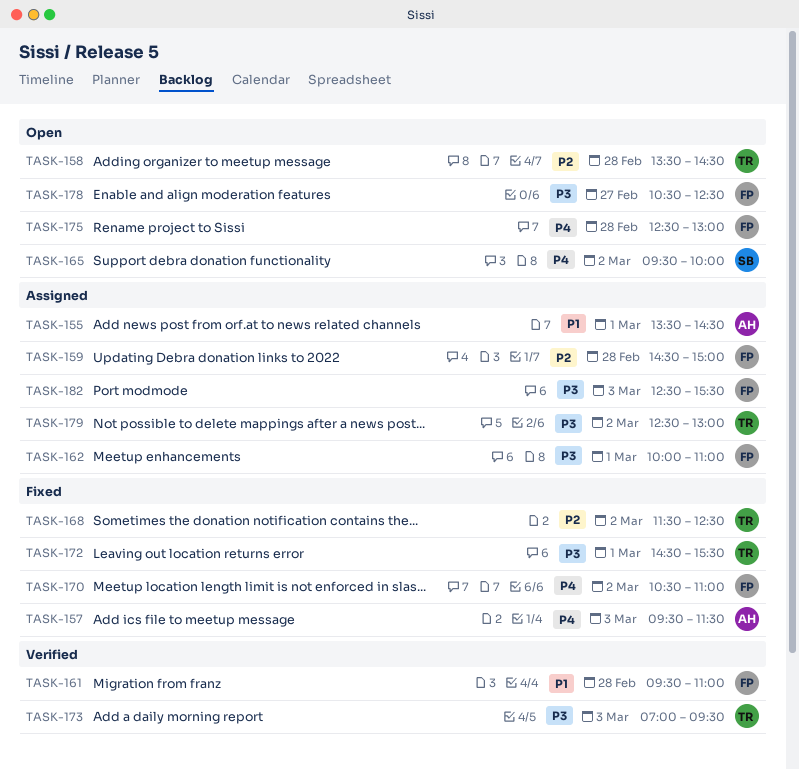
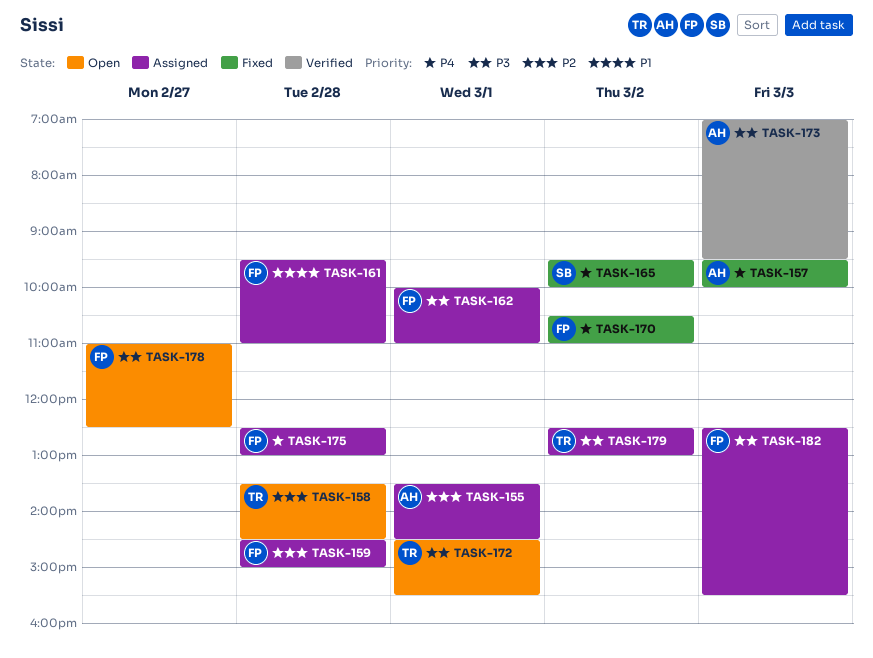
TASK-155, priority: P1 -> P2
TASK-157, ends: 11:30 -> 10:00
TASK-161, status: Verified -> Assigned
TASK-165, status: Open -> Fixed
TASK-168: present -> none
TASK-172, status: Fixed -> Open
TASK-173, owner: TR -> AH
TASK-175, status: Open -> Assigned
TASK-178, begins: 10:30 -> 11:00

